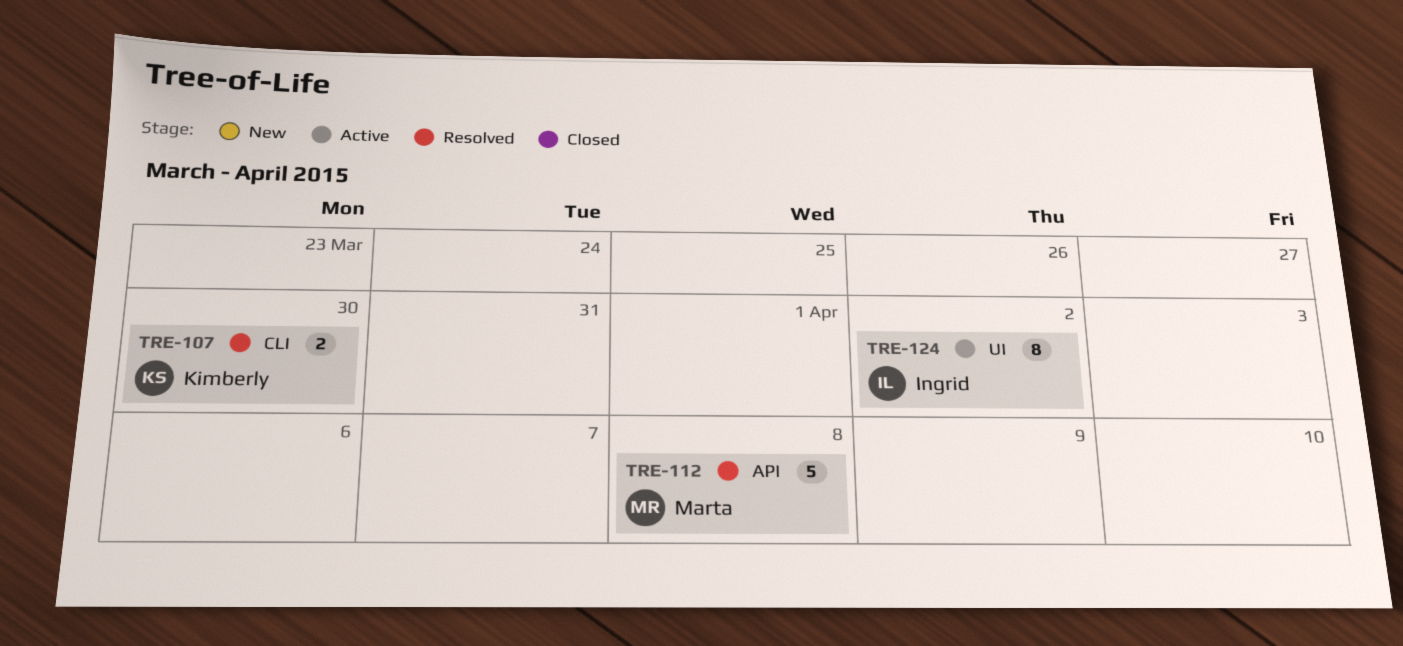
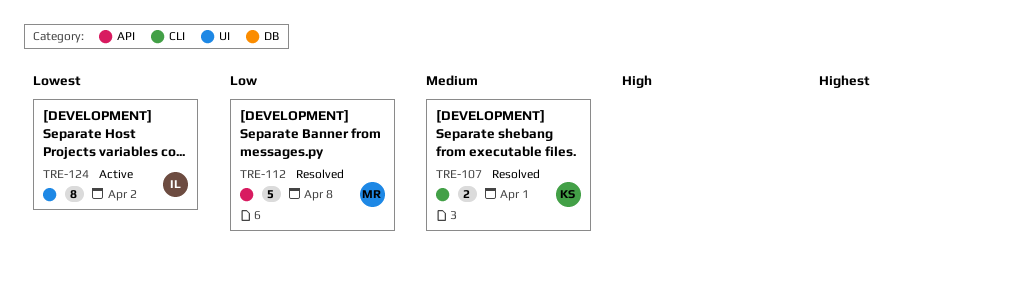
TRE-107, due: Mar 30 -> Apr 1

